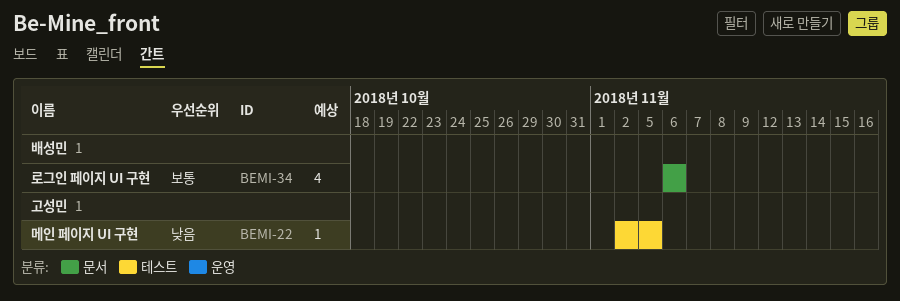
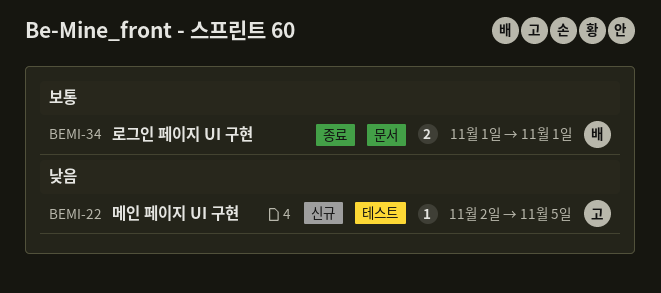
BEMI-34, estimate: 4 -> 2
BEMI-34, start: Nov 6 -> Nov 1
BEMI-34, due: Nov 6 -> Nov 1

